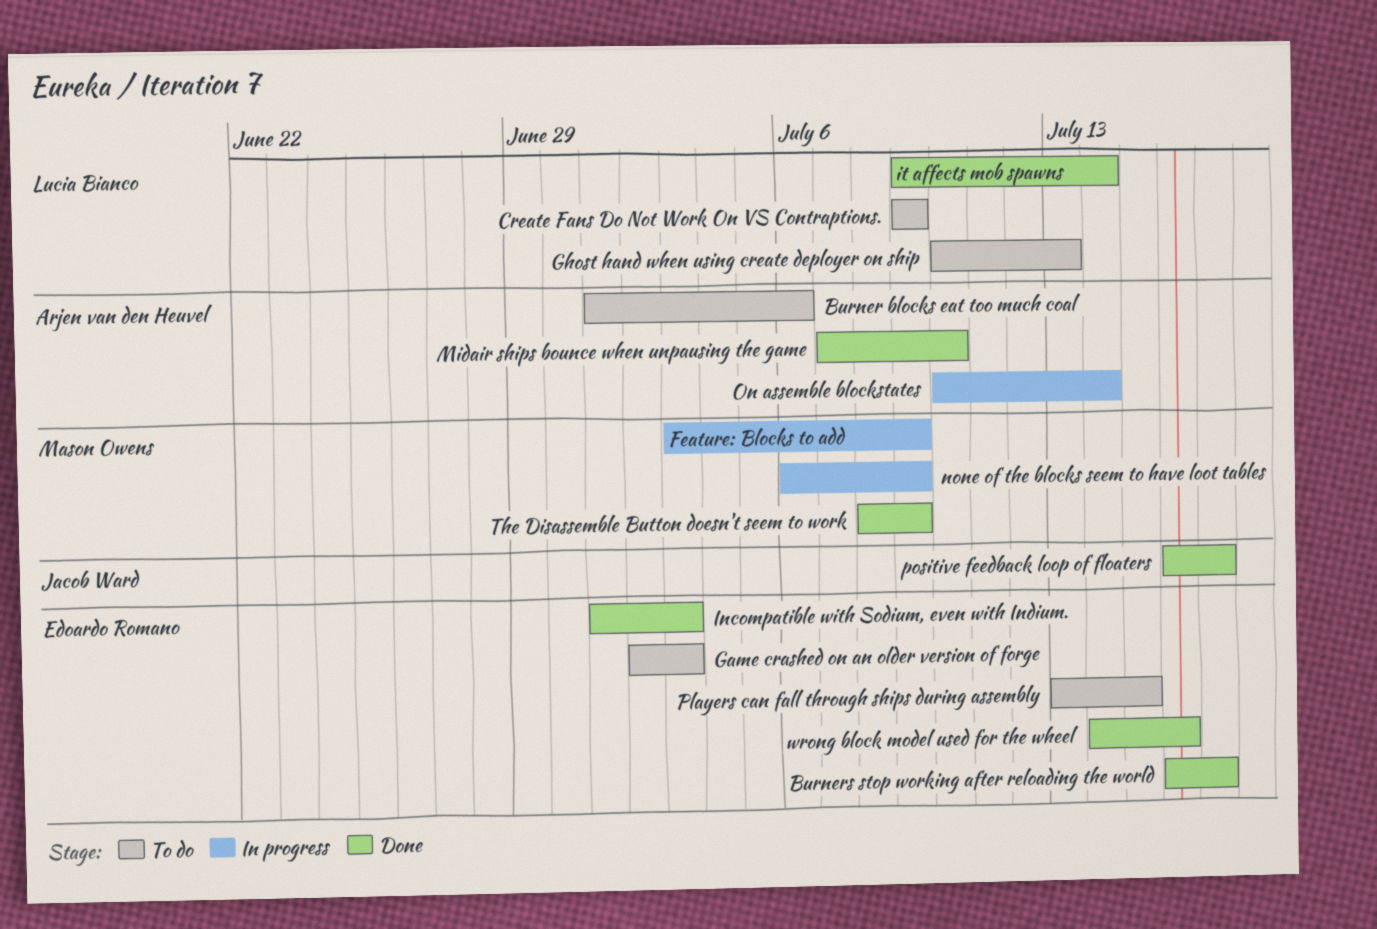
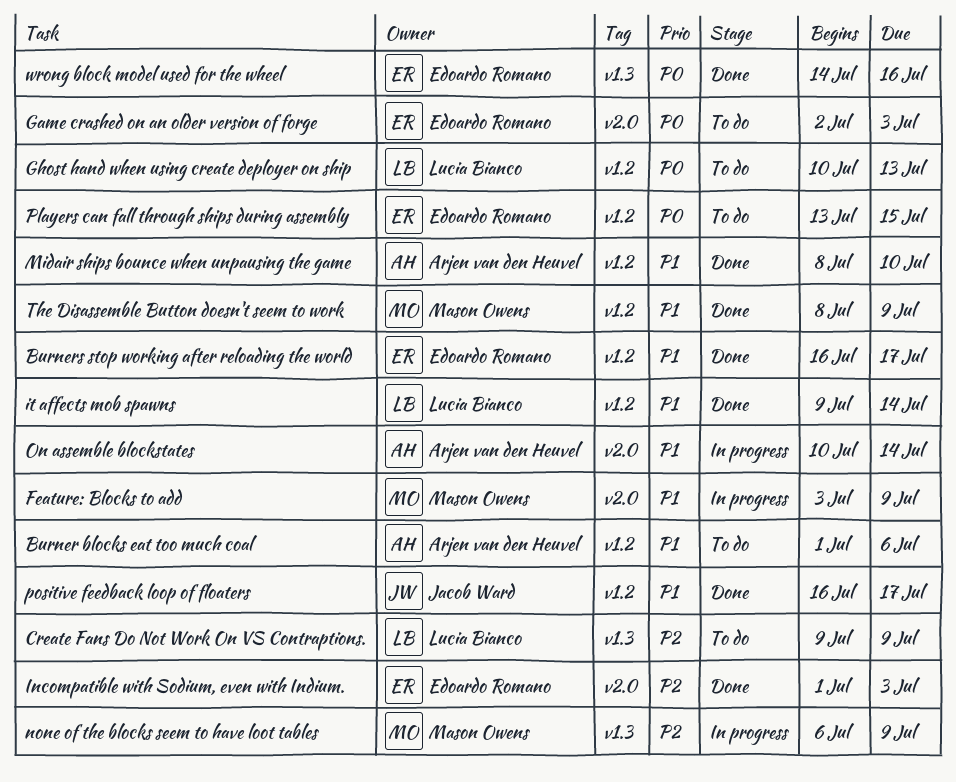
Midair ships bounce when unpausing the game, start: Jul 7 -> Jul 8

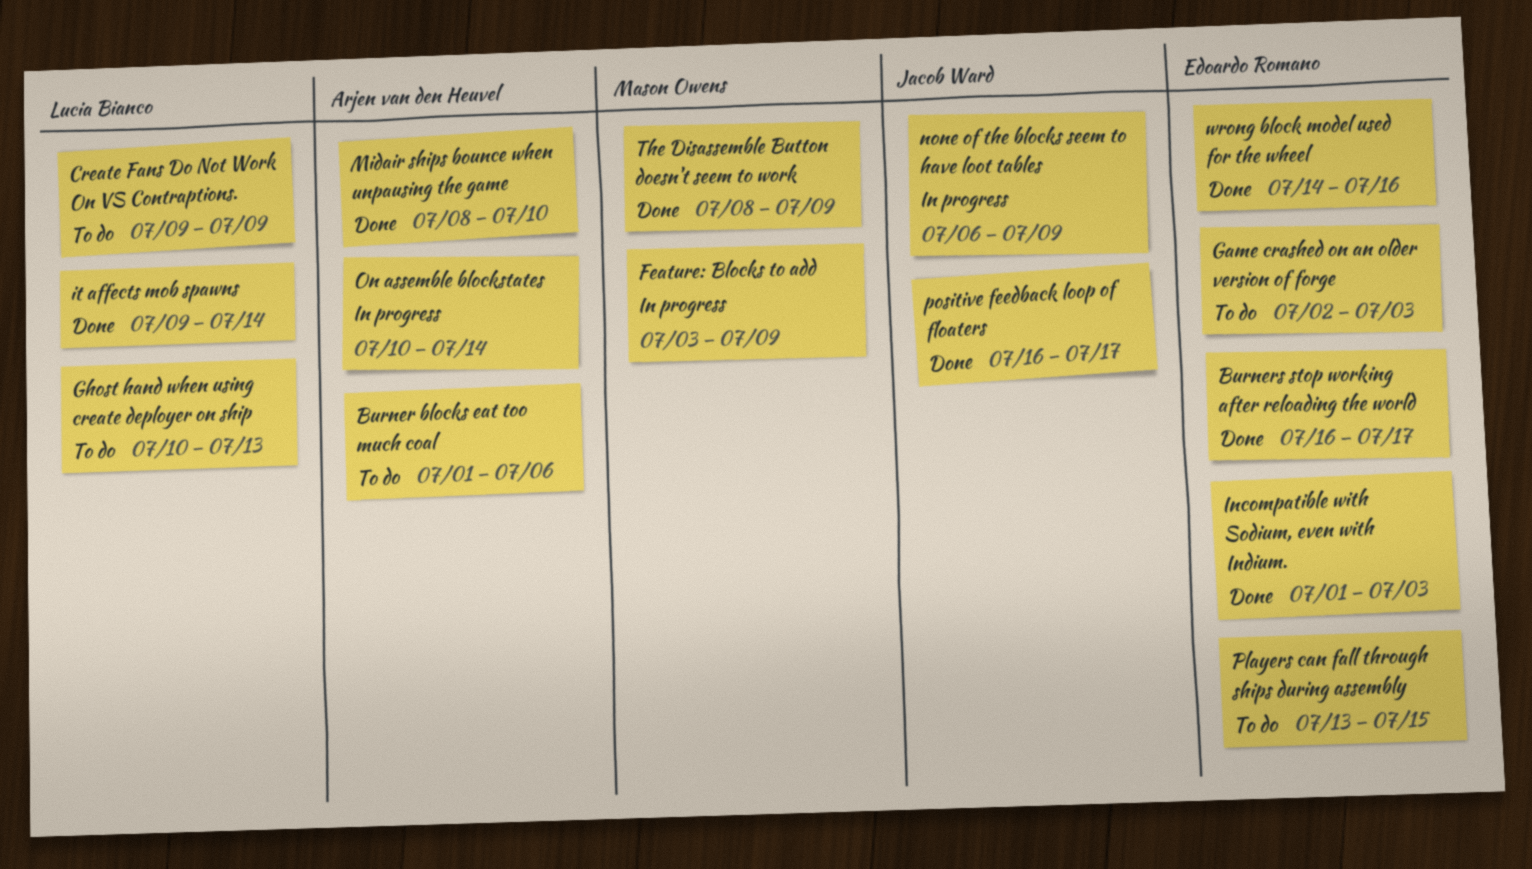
none of the blocks seem to have loot tables, owner: Mason Owens -> Jacob Ward

